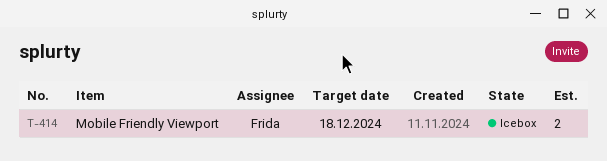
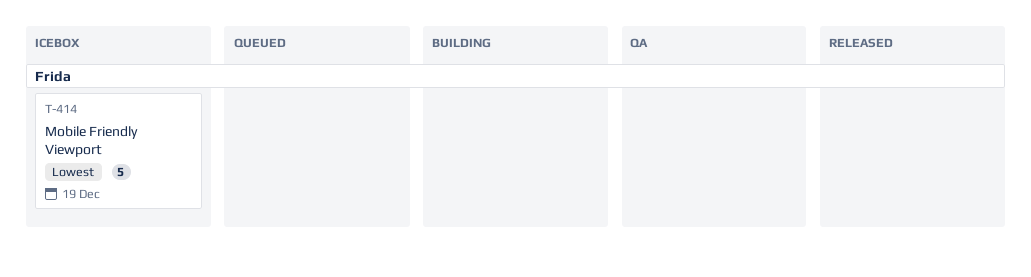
T-414, estimate: 2 -> 5
T-414, due: Dec 18 -> Dec 19

